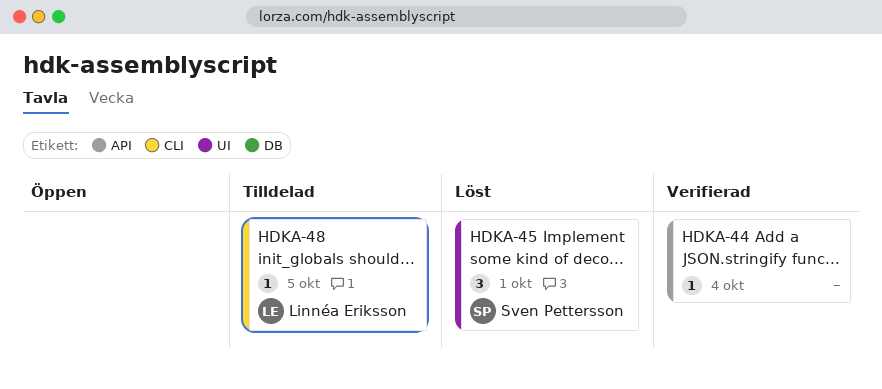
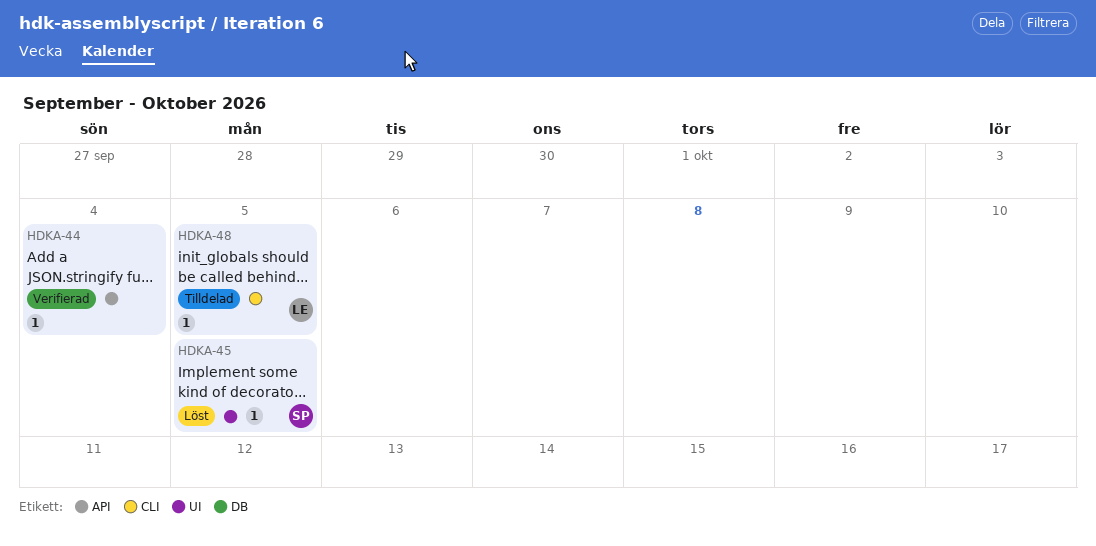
HDKA-45, estimate: 3 -> 1
HDKA-45, due: Oct 1 -> Oct 5

